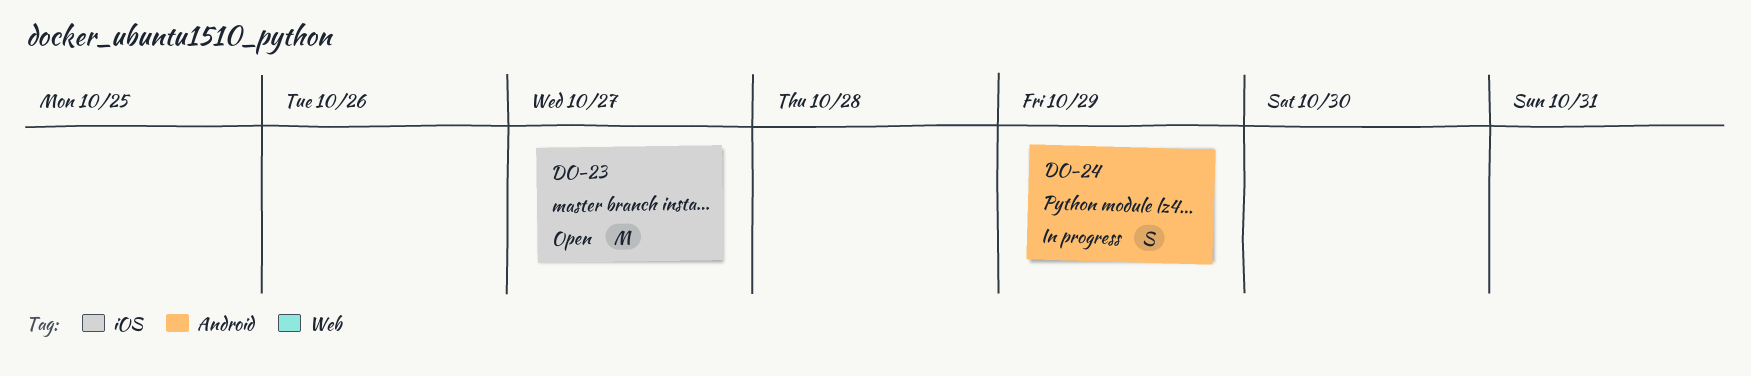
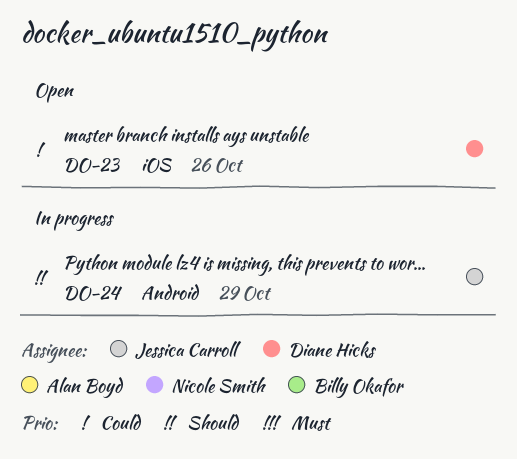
DO-23, due: Oct 27 -> Oct 26

